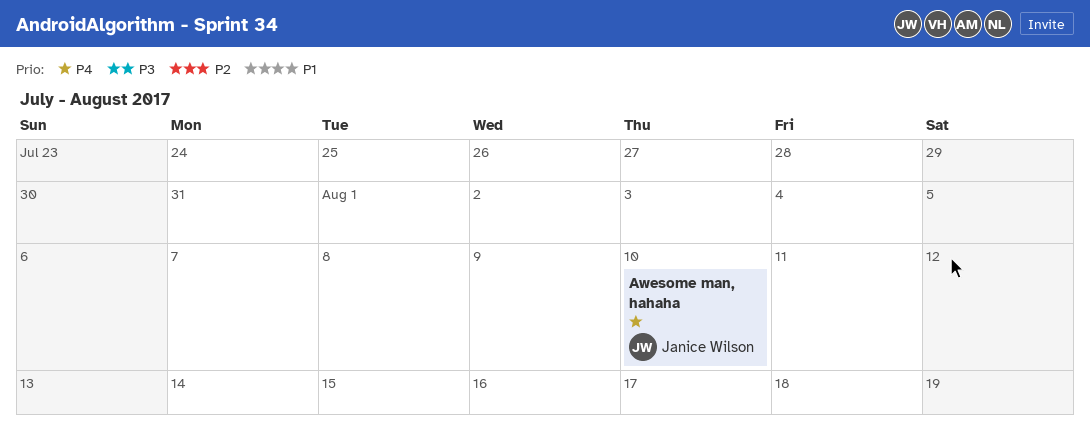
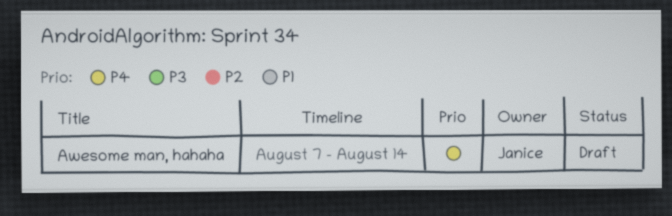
Awesome man, hahaha, due: Aug 10 -> Aug 14

